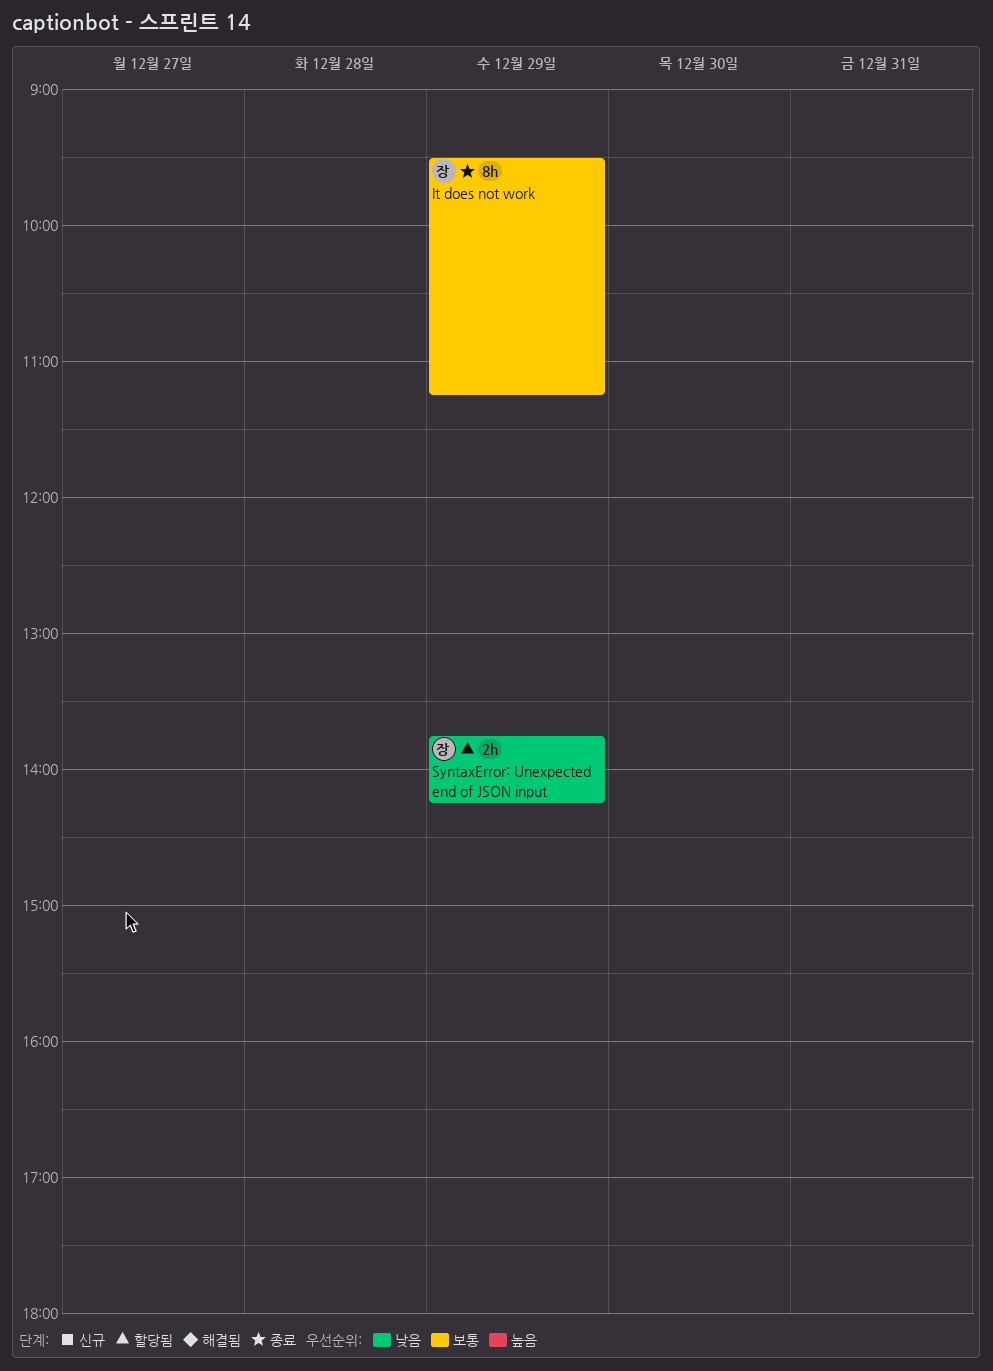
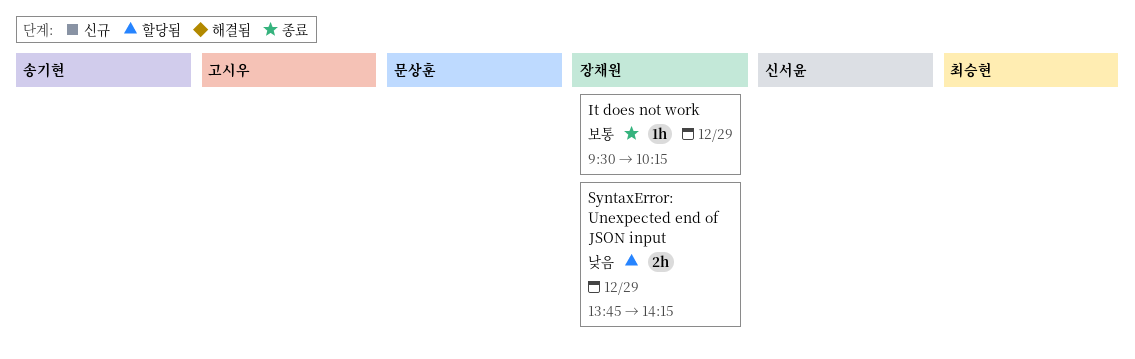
It does not work, estimate: 8h -> 1h
It does not work, ends: 11:15 -> 10:15

